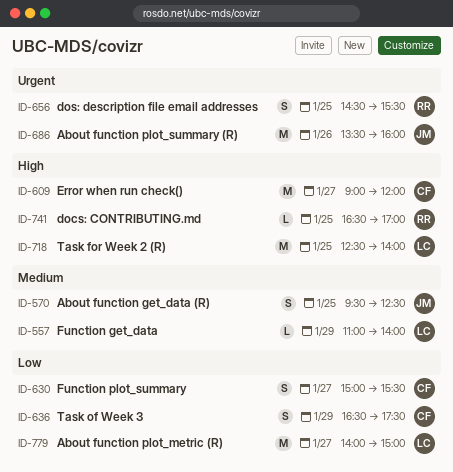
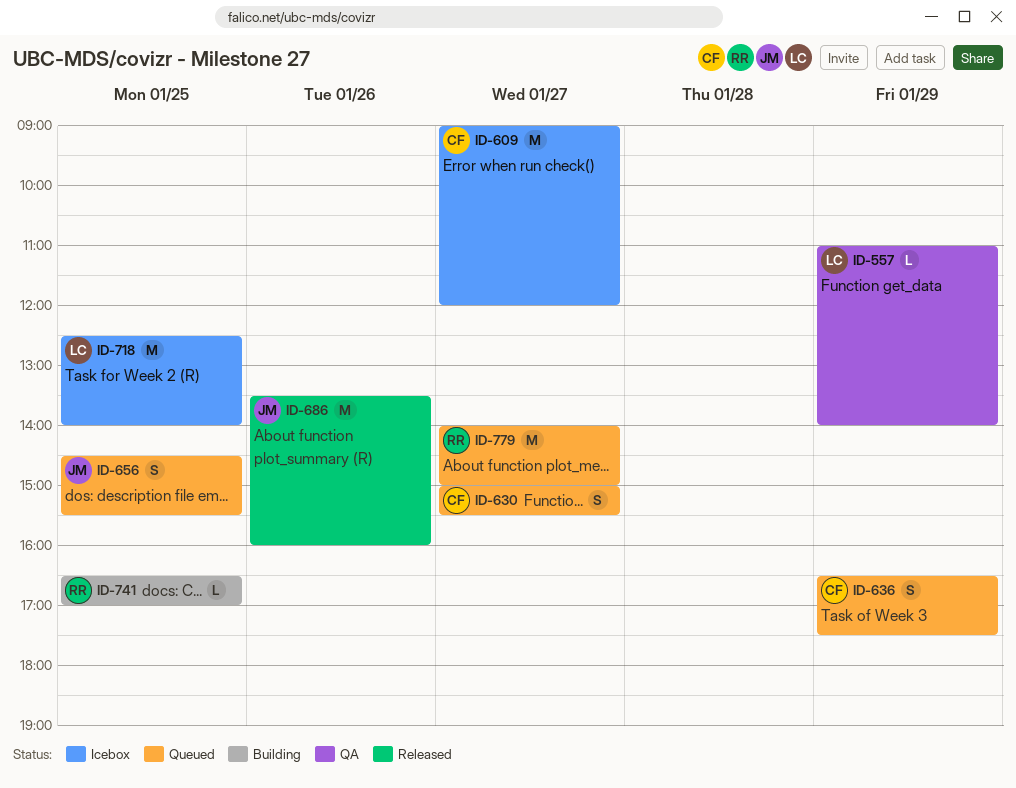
ID-570: present -> none
ID-656, owner: RR -> JM
ID-779, owner: LC -> RR

